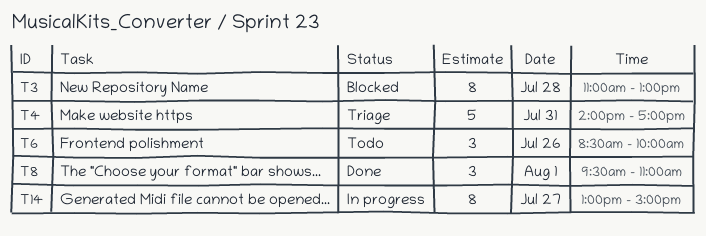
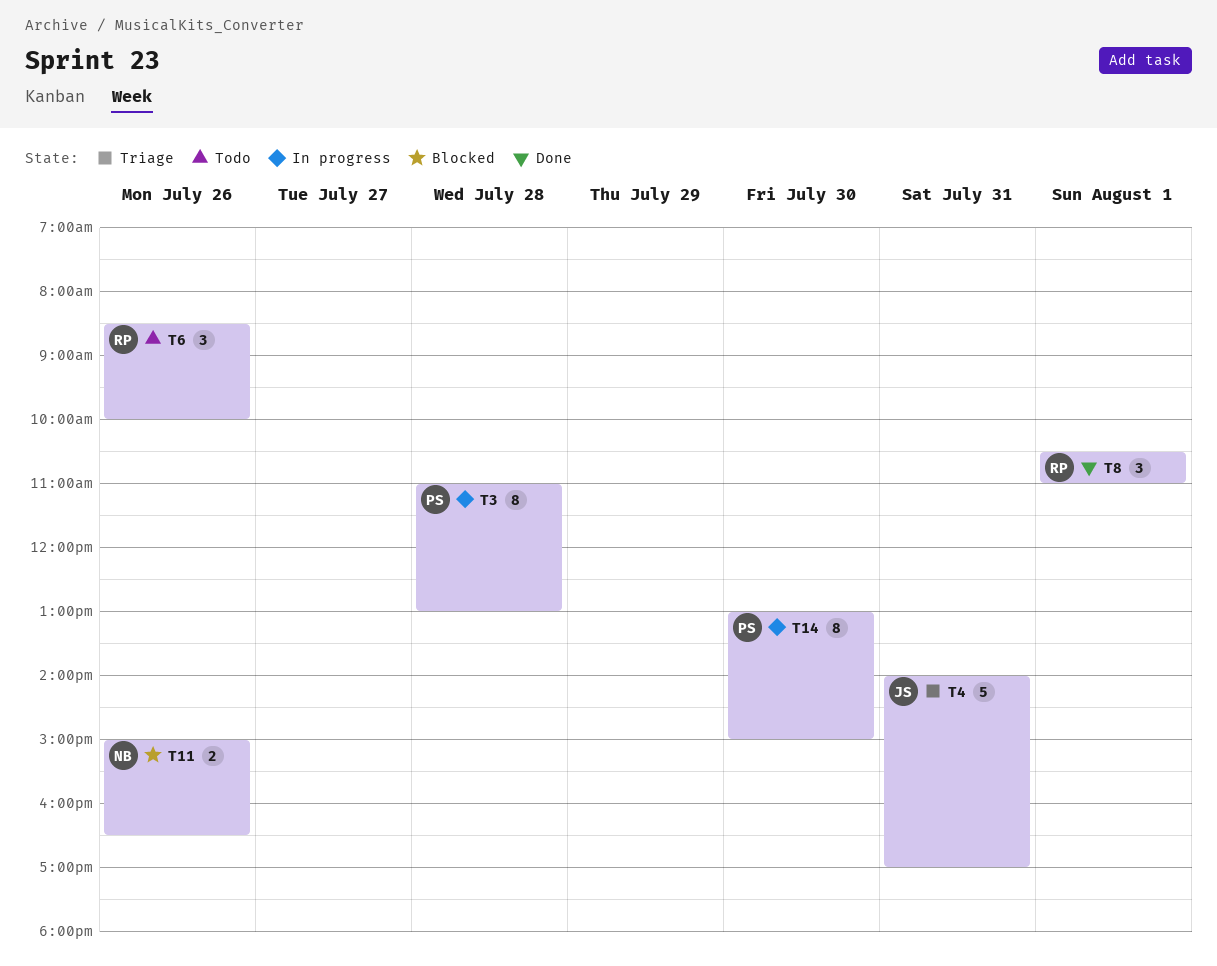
T3, status: Blocked -> In progress
T8, begins: 09:30 -> 10:30
T11: none -> present
T14, day: Jul 27 -> Jul 30

